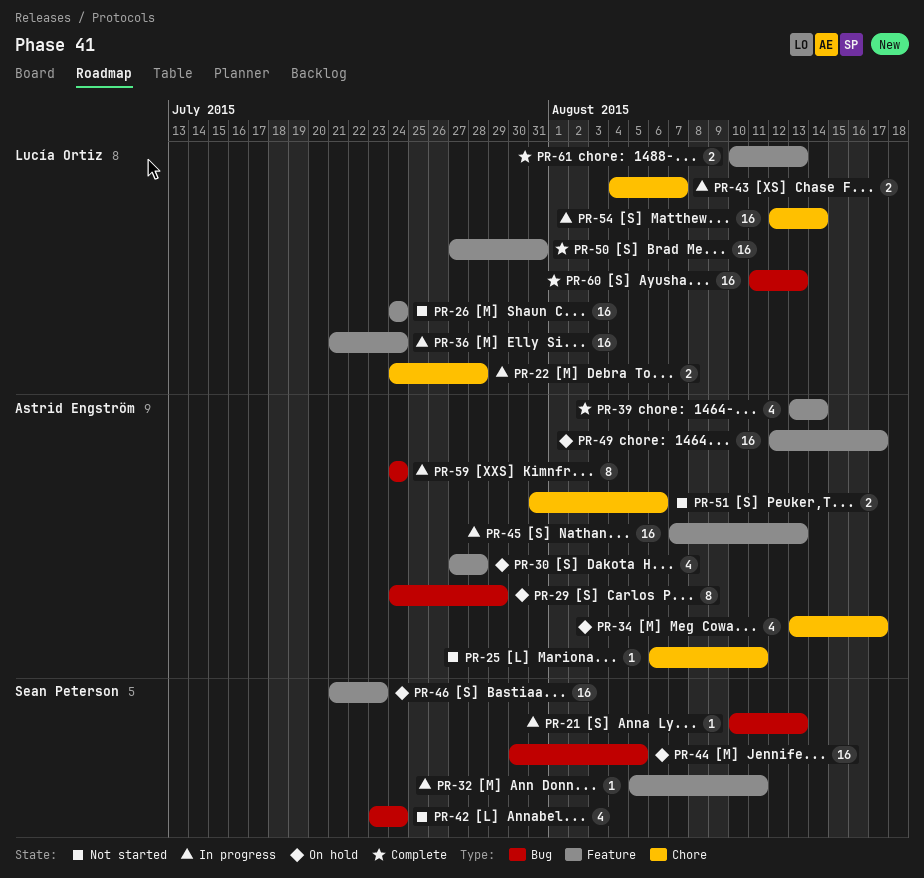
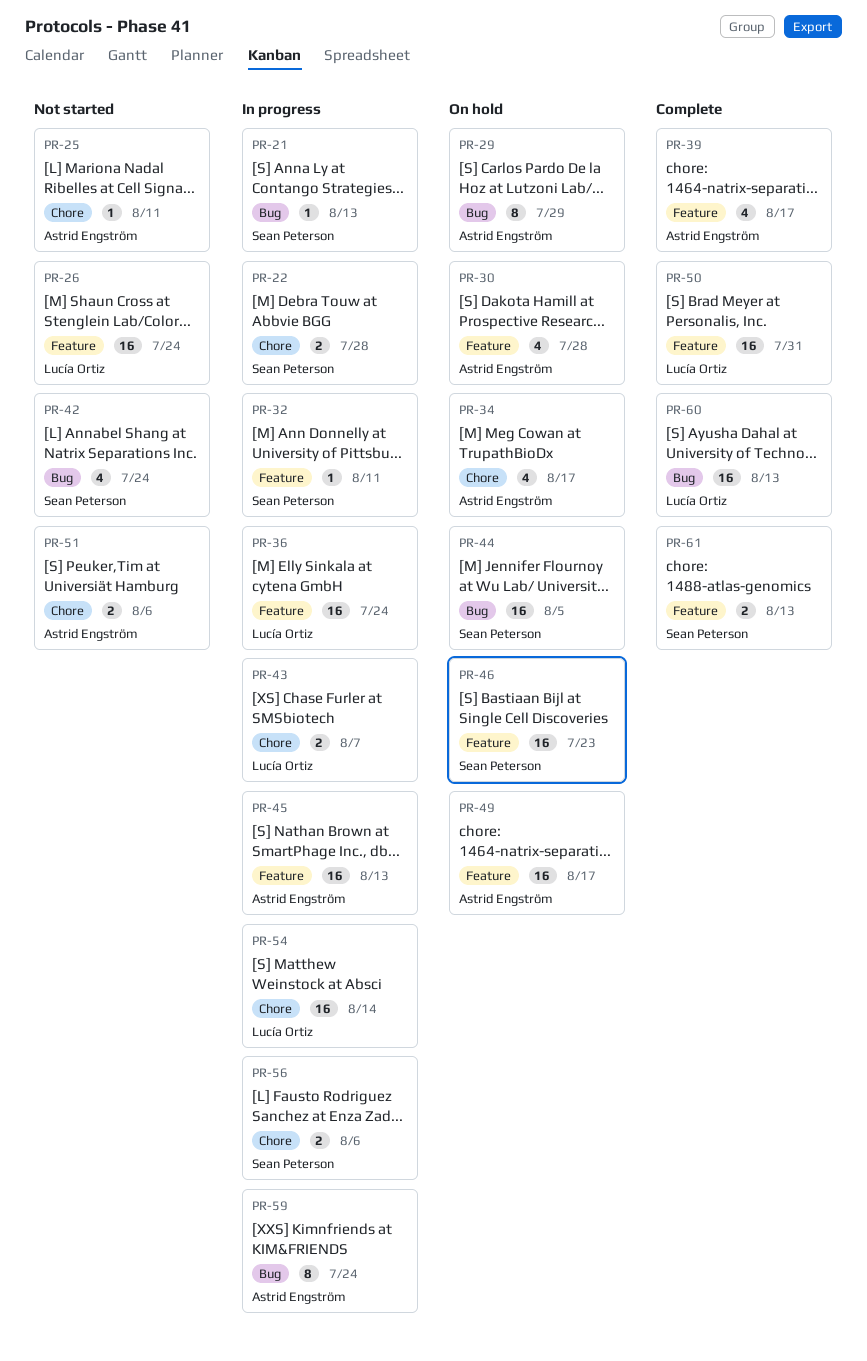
PR-22, owner: Lucía Ortiz -> Sean Peterson
PR-39, due: Aug 14 -> Aug 17
PR-56: none -> present
PR-61, owner: Lucía Ortiz -> Sean Peterson

